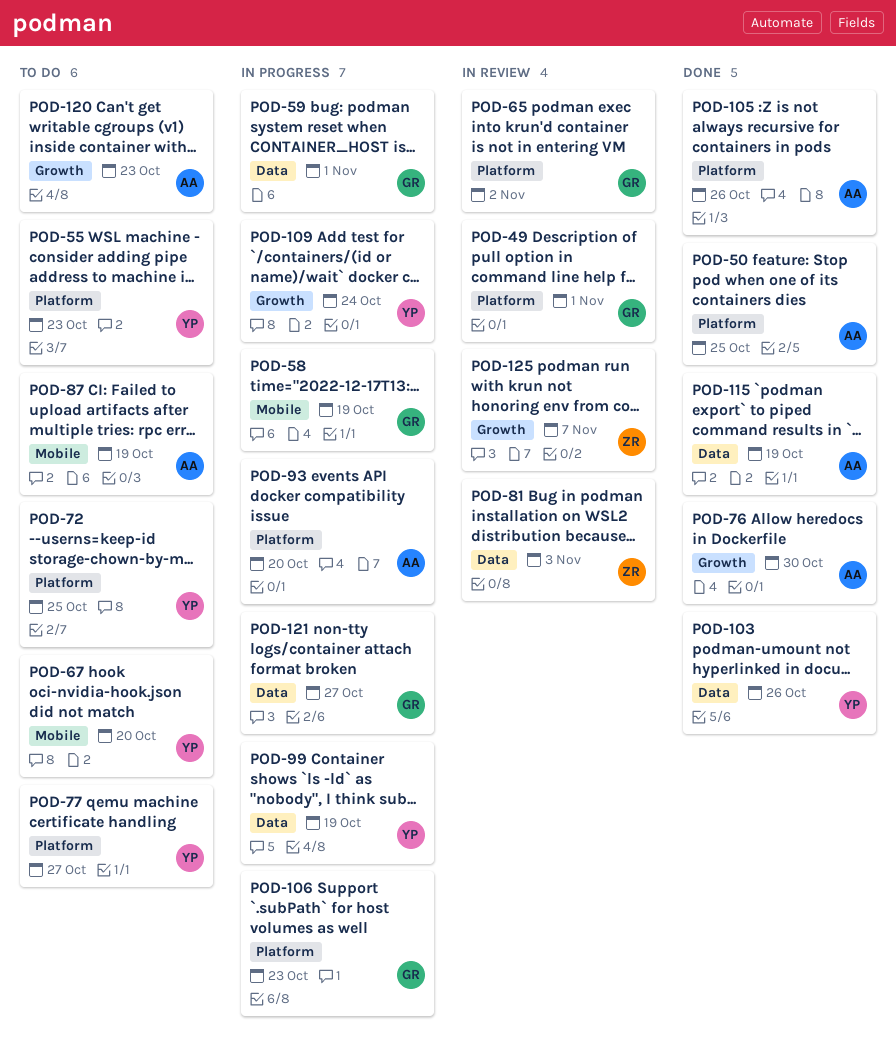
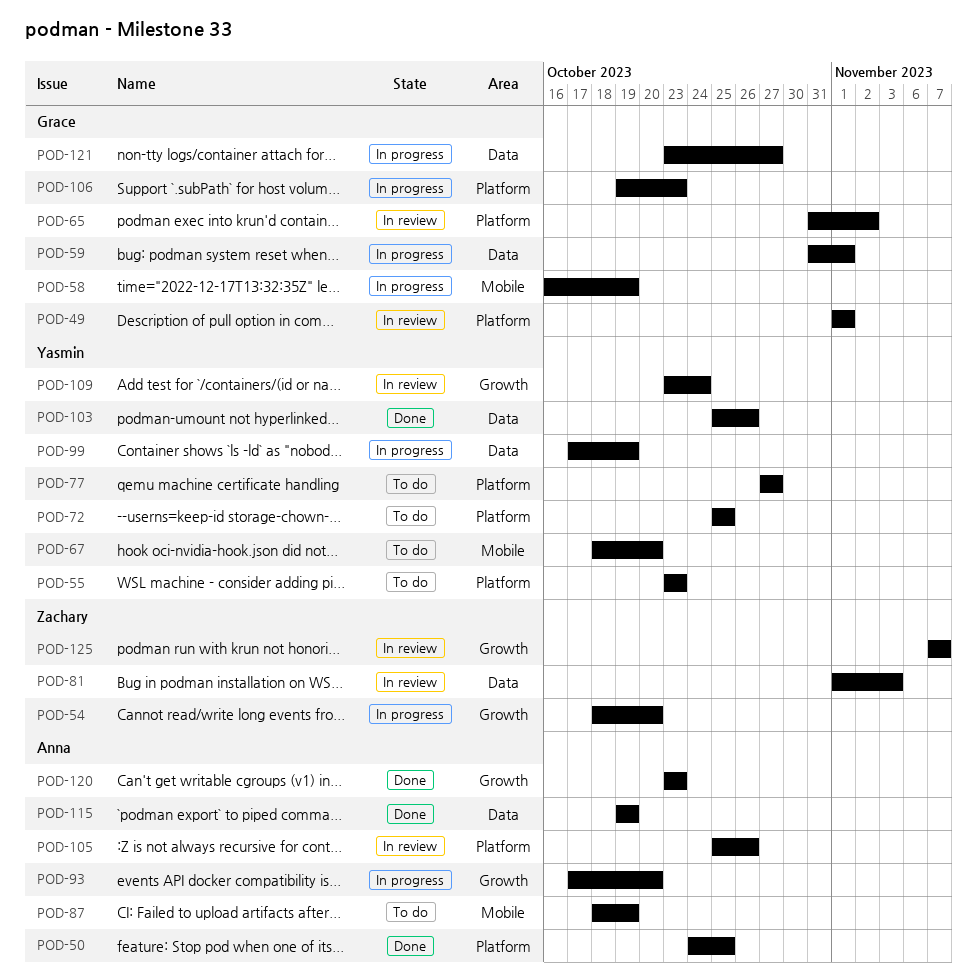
POD-54: none -> present
POD-76: present -> none
POD-93, label: Platform -> Growth
POD-105, status: Done -> In review
POD-109, status: In progress -> In review
POD-120, status: To do -> Done

